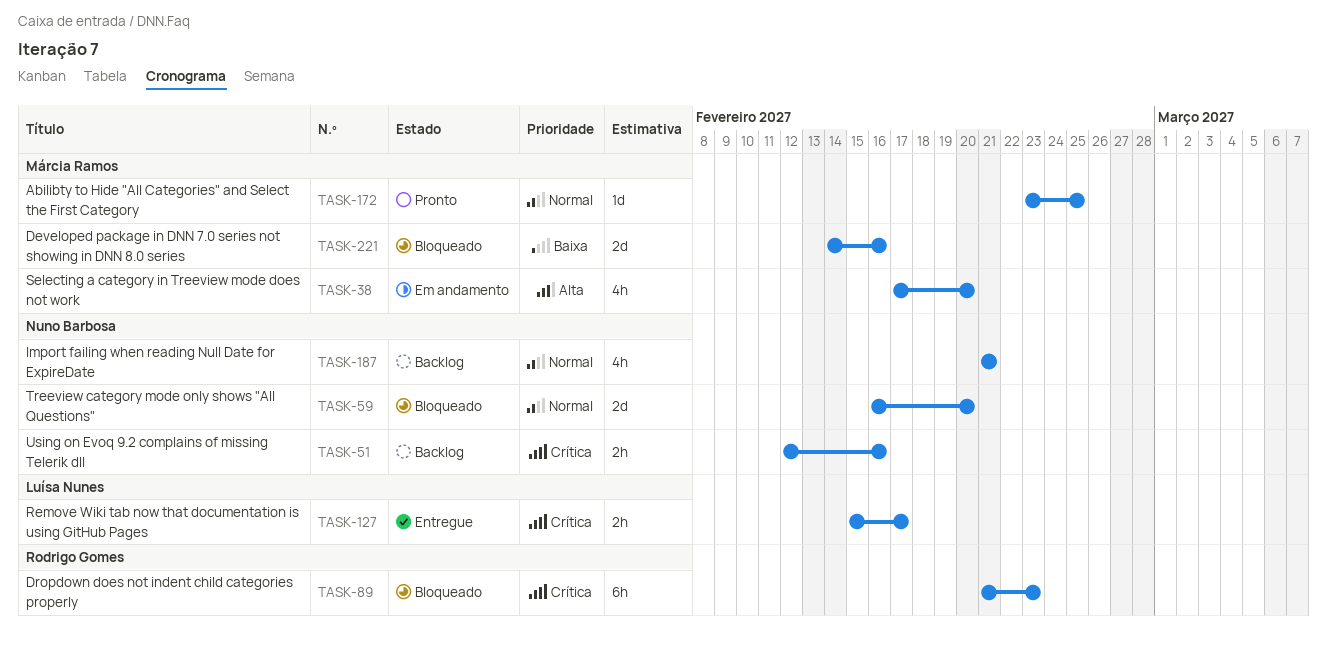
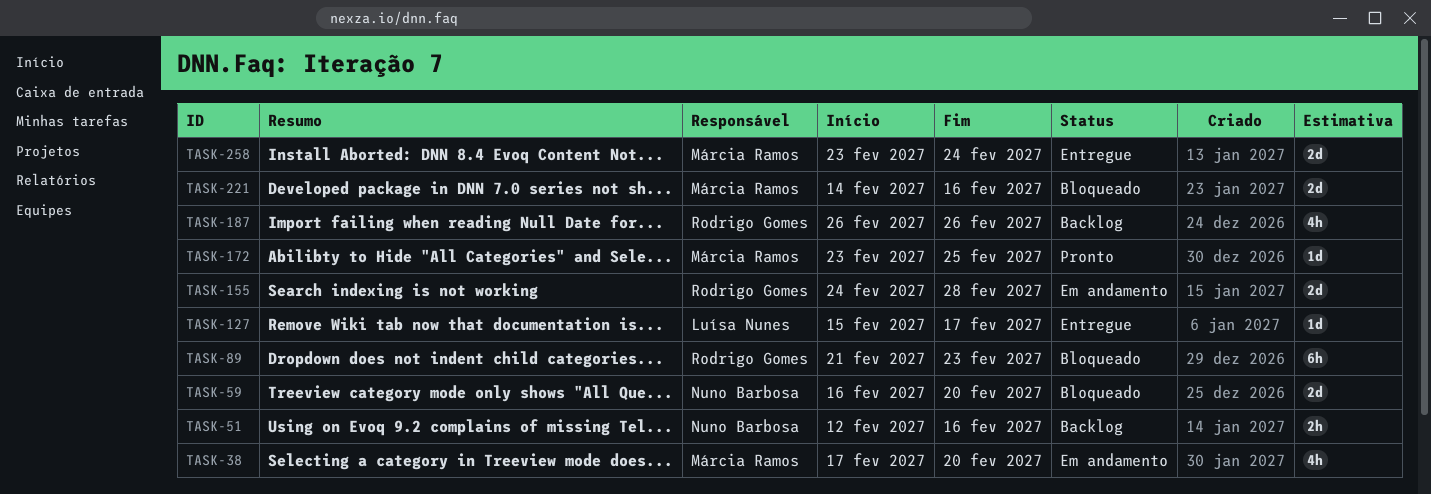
TASK-127, estimate: 2h -> 1d
TASK-155: none -> present
TASK-187, owner: Nuno Barbosa -> Rodrigo Gomes
TASK-187, start: Feb 21 -> Feb 26
TASK-187, due: Feb 21 -> Feb 26
TASK-258: none -> present

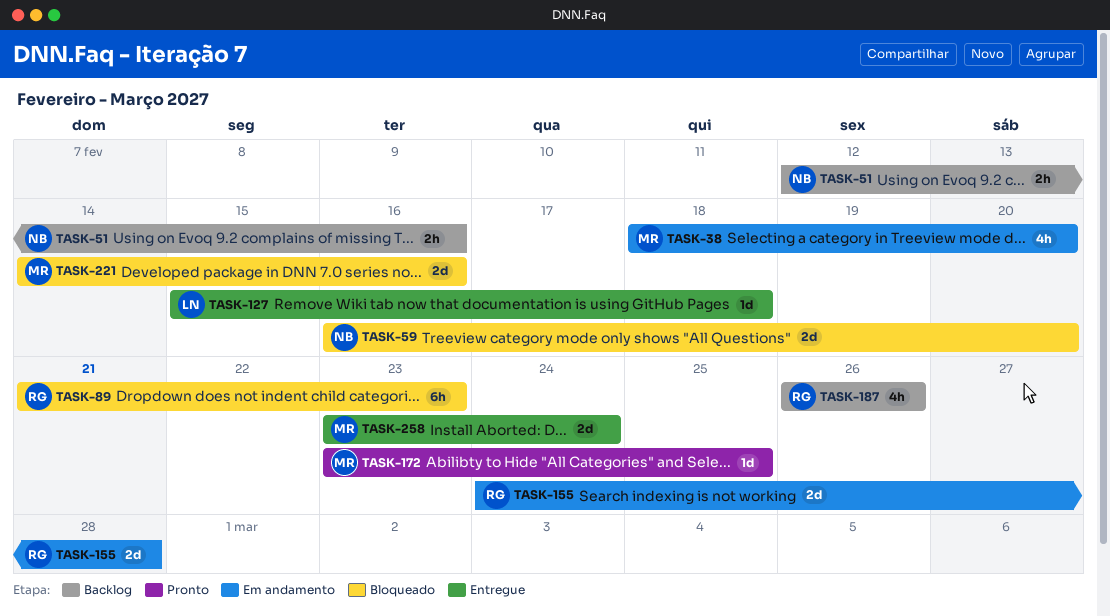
TASK-38, start: Feb 17 -> Feb 18
TASK-127, due: Feb 17 -> Feb 18

